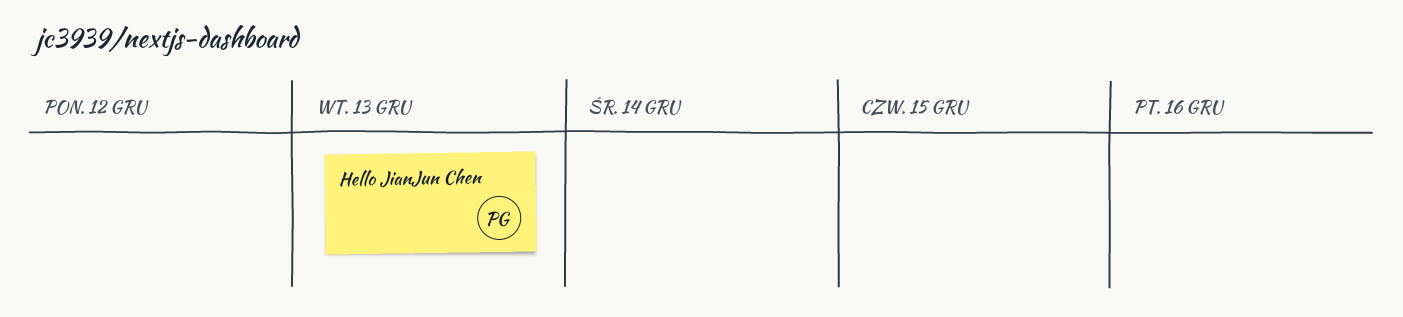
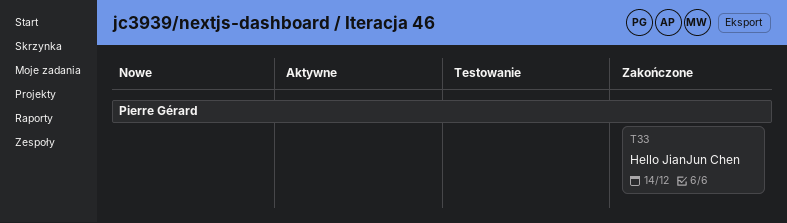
Hello JianJun Chen, due: Dec 13 -> Dec 14

